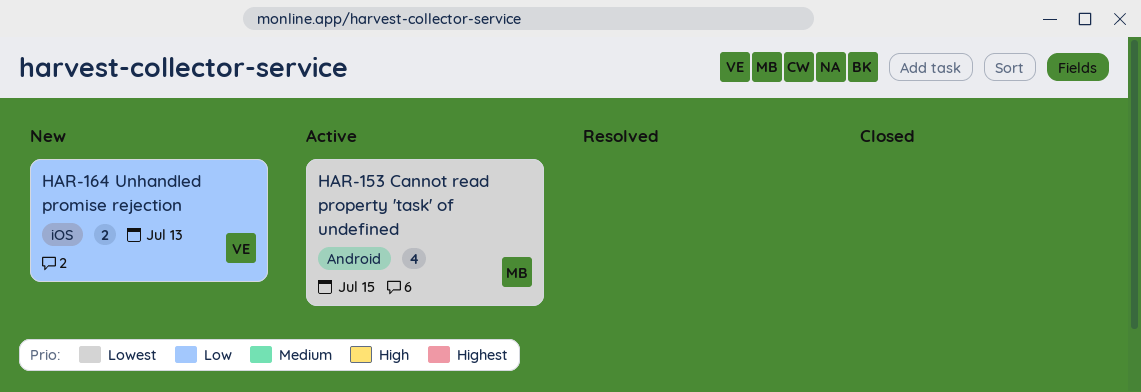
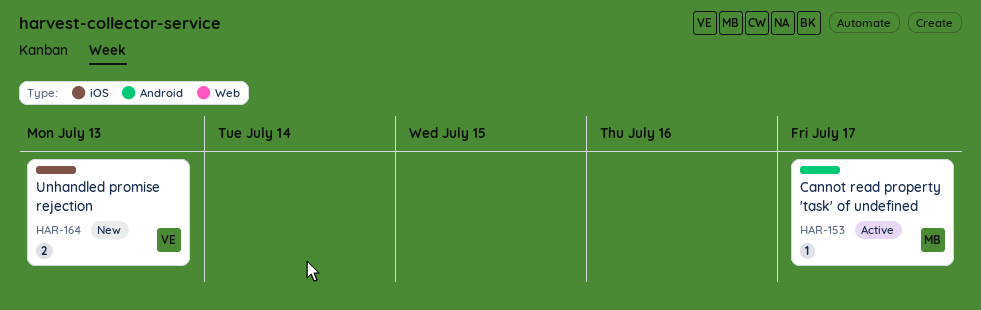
HAR-153, estimate: 4 -> 1
HAR-153, due: Jul 15 -> Jul 17

